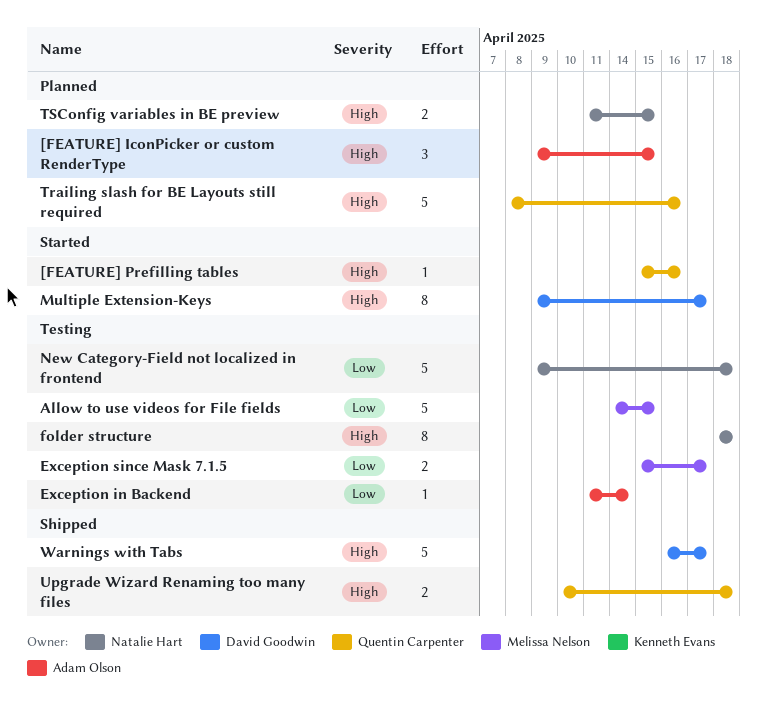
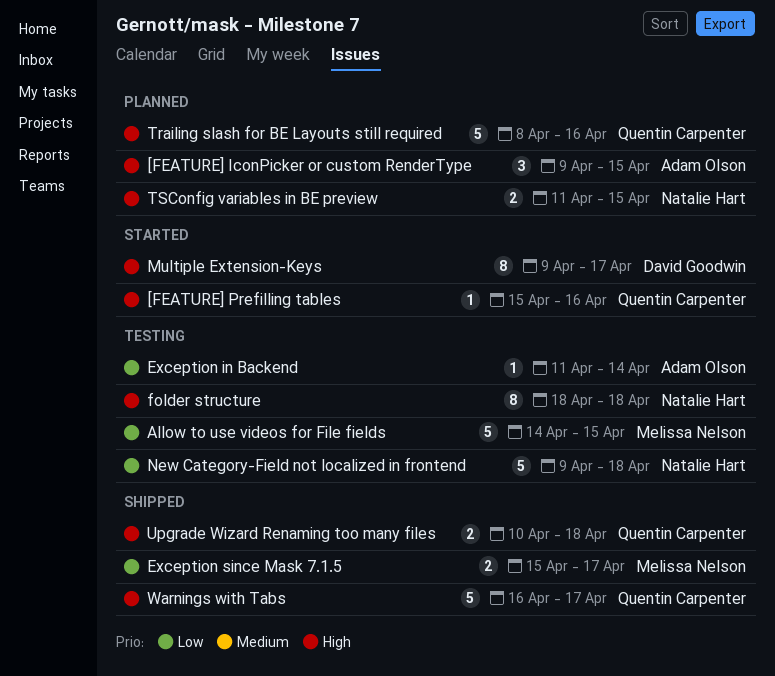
Exception since Mask 7.1.5, status: Testing -> Shipped
Warnings with Tabs, owner: David Goodwin -> Quentin Carpenter

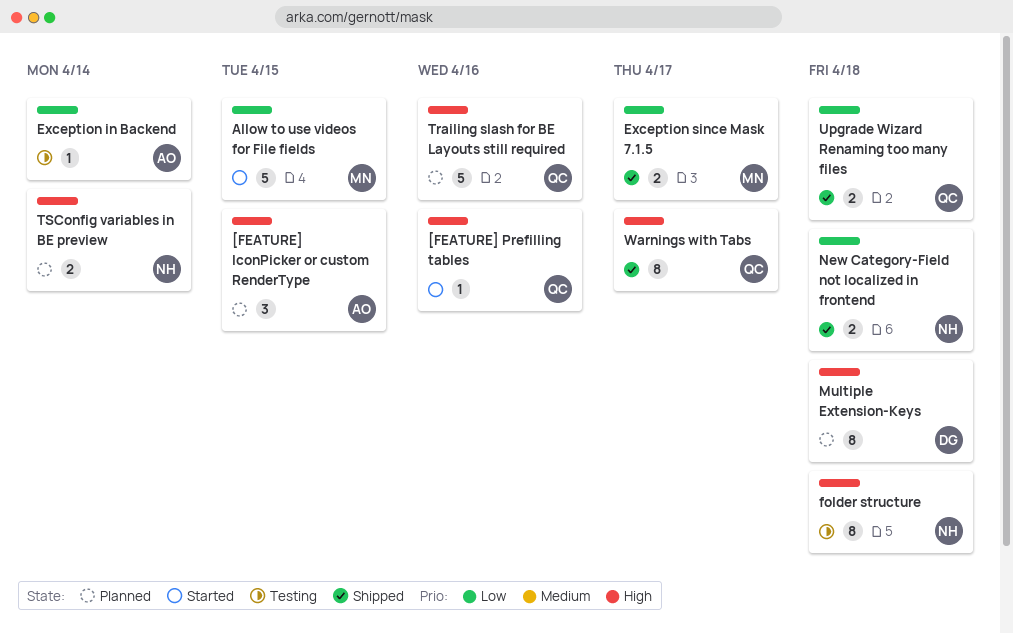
Allow to use videos for File fields, status: Testing -> Started
Multiple Extension-Keys, status: Started -> Planned
Multiple Extension-Keys, due: Apr 17 -> Apr 18
New Category-Field not localized in frontend, status: Testing -> Shipped
New Category-Field not localized in frontend, estimate: 5 -> 2
TSConfig variables in BE preview, due: Apr 15 -> Apr 14
Upgrade Wizard Renaming too many files, priority: High -> Low
Warnings with Tabs, estimate: 5 -> 8

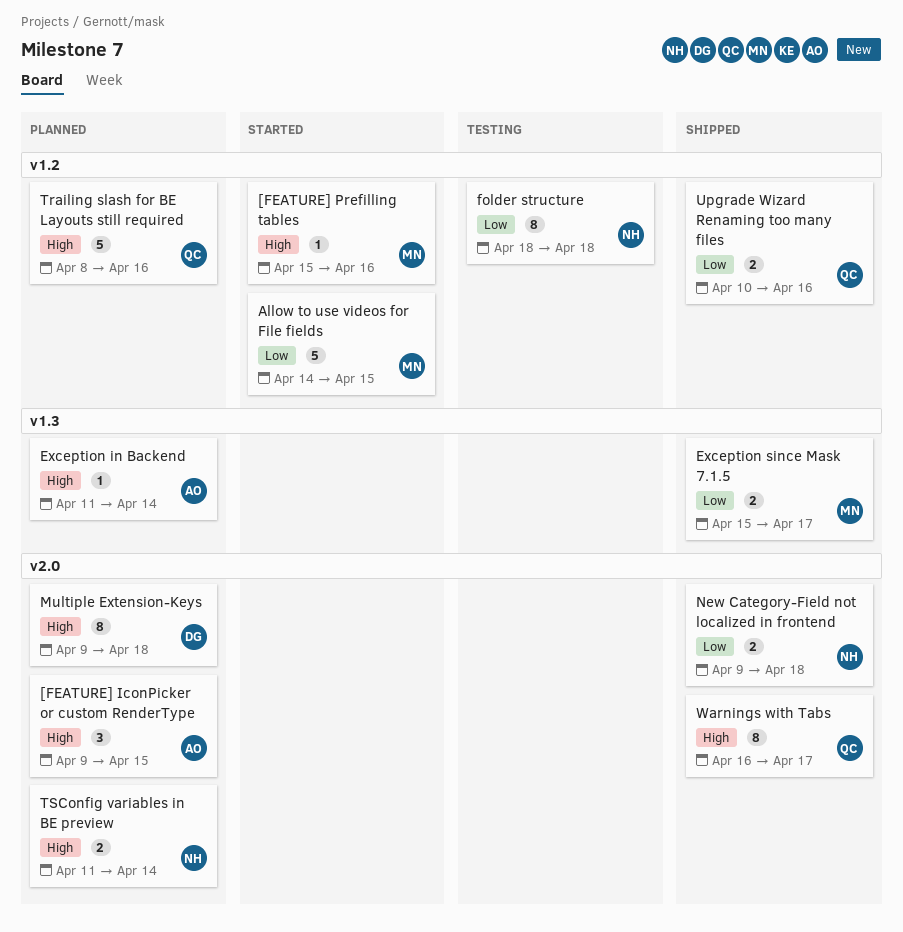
[FEATURE] Prefilling tables, owner: QC -> MN
Exception in Backend, status: Testing -> Planned
Exception in Backend, priority: Low -> High
folder structure, priority: High -> Low
Upgrade Wizard Renaming too many files, due: Apr 18 -> Apr 16

